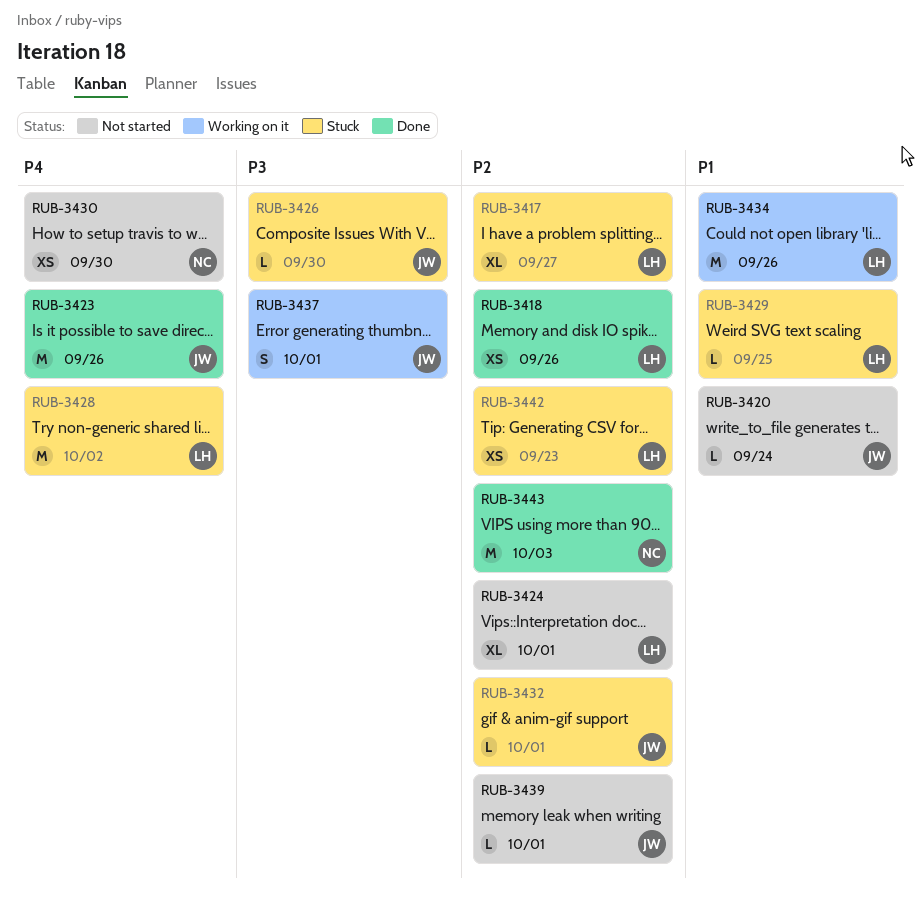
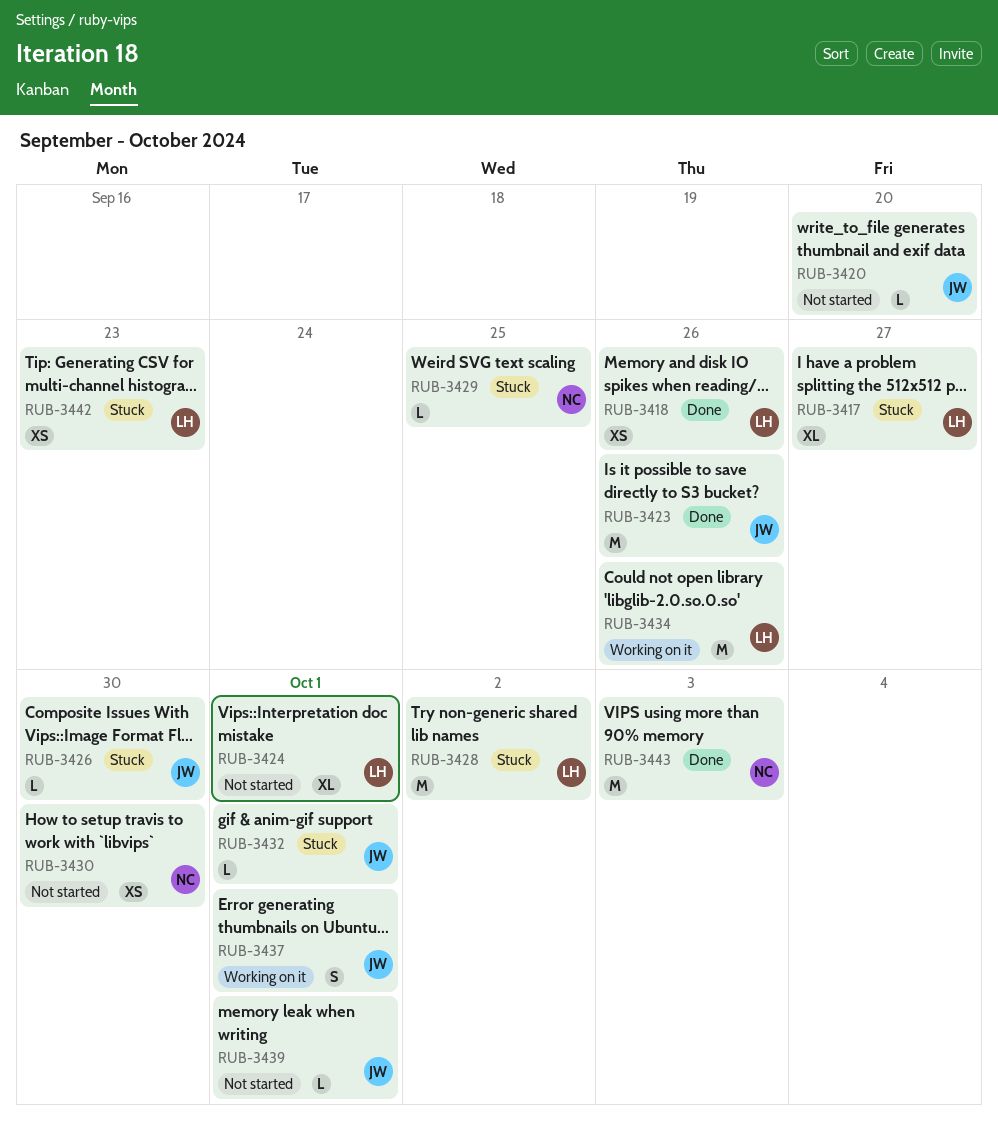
RUB-3420, due: Sep 24 -> Sep 20
RUB-3429, owner: LH -> NC

